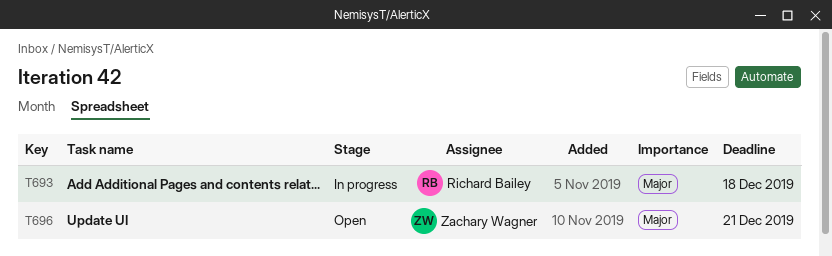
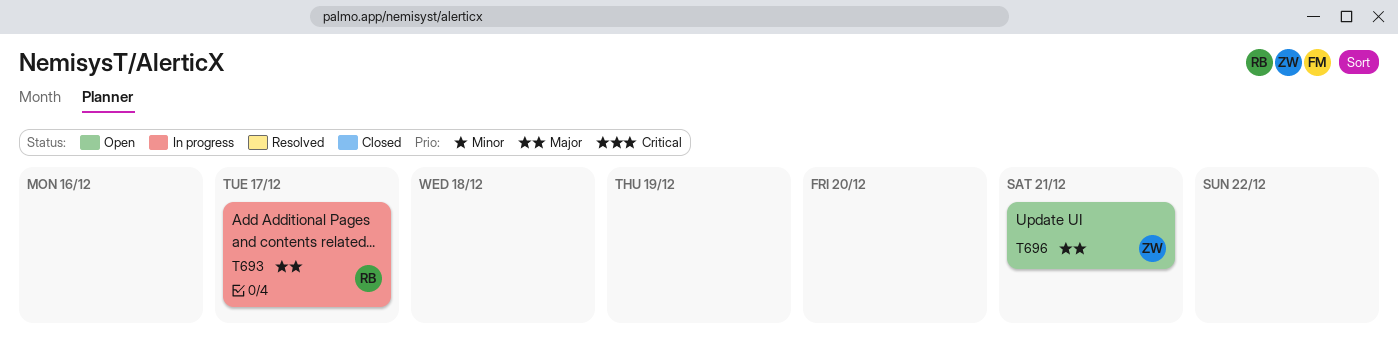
T693, due: Dec 18 -> Dec 17

